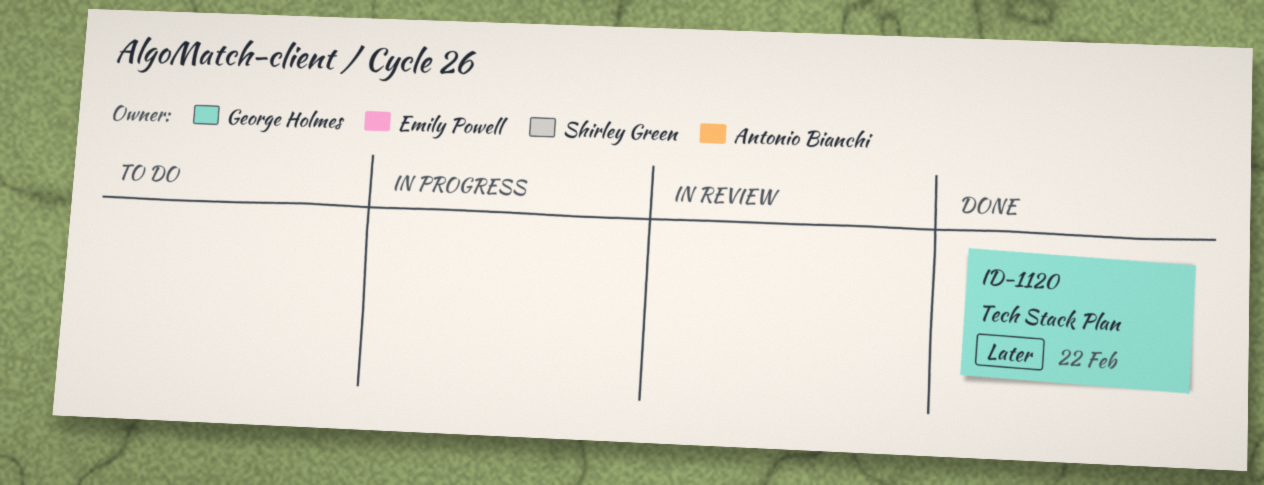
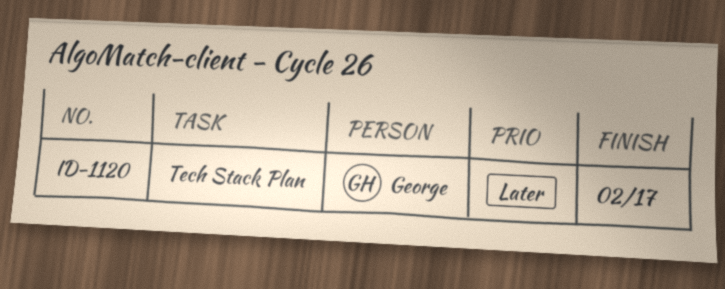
ID-1120, due: Feb 22 -> Feb 17

